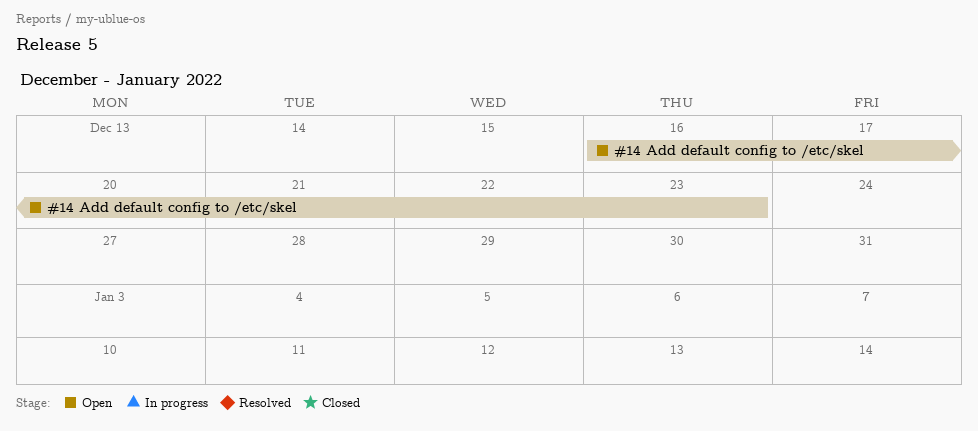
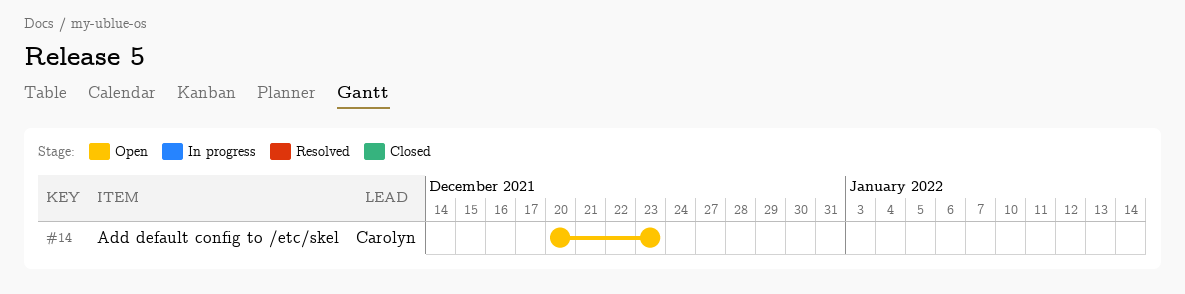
#14, start: Dec 16 -> Dec 20

